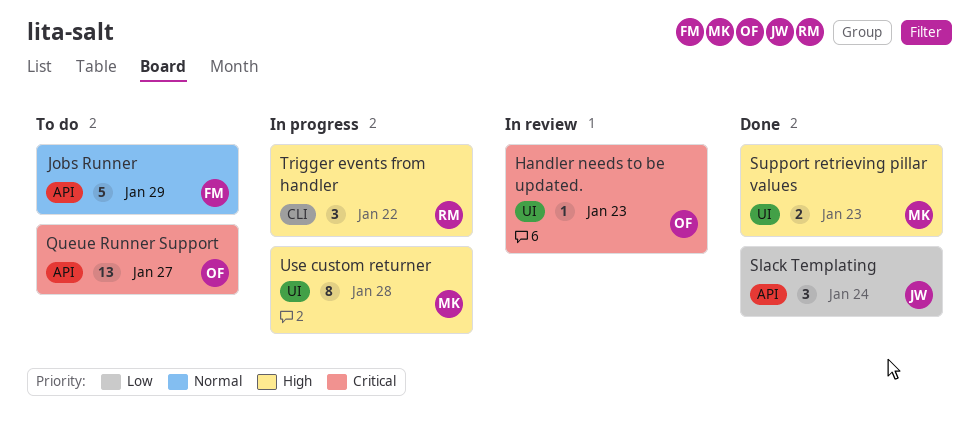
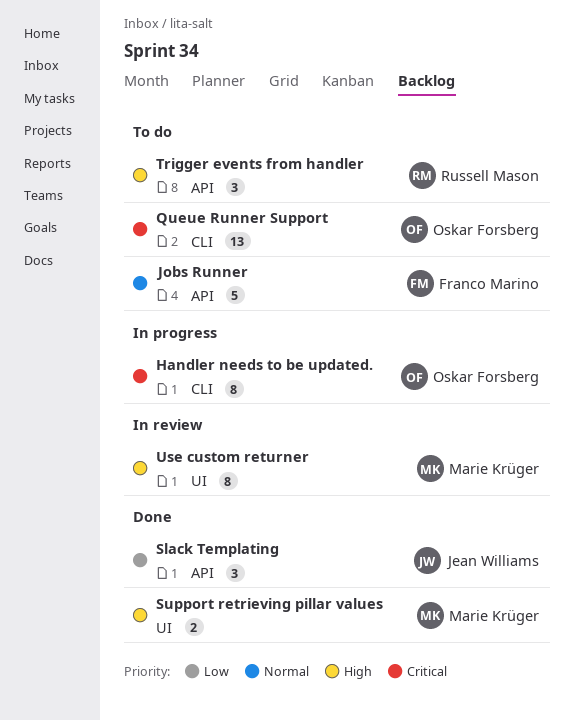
Handler needs to be updated., status: In review -> In progress
Handler needs to be updated., label: UI -> CLI
Handler needs to be updated., estimate: 1 -> 8
Queue Runner Support, label: API -> CLI
Trigger events from handler, status: In progress -> To do
Trigger events from handler, label: CLI -> API
Use custom returner, status: In progress -> In review

